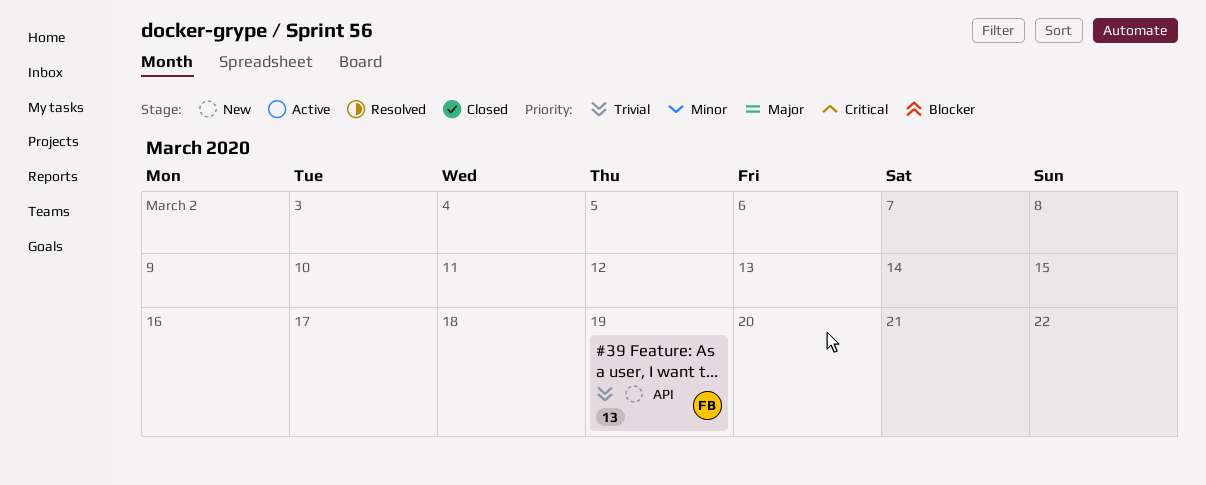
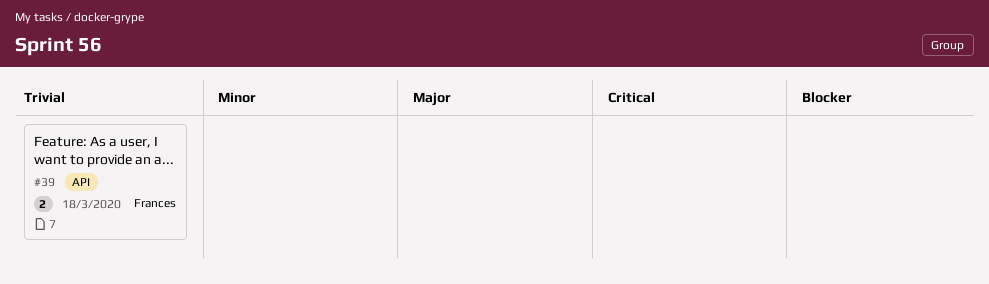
#39, estimate: 13 -> 2
#39, due: Mar 19 -> Mar 18

